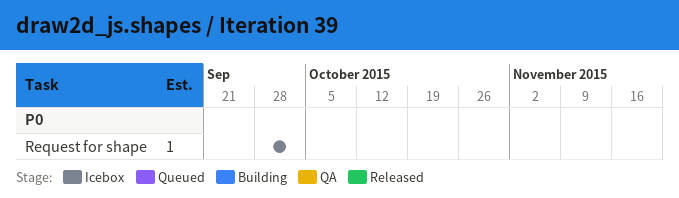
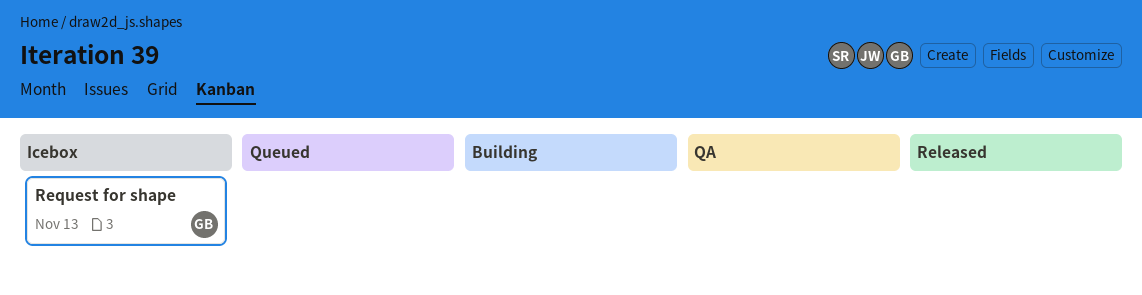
Request for shape, due: Oct 2 -> Nov 13

